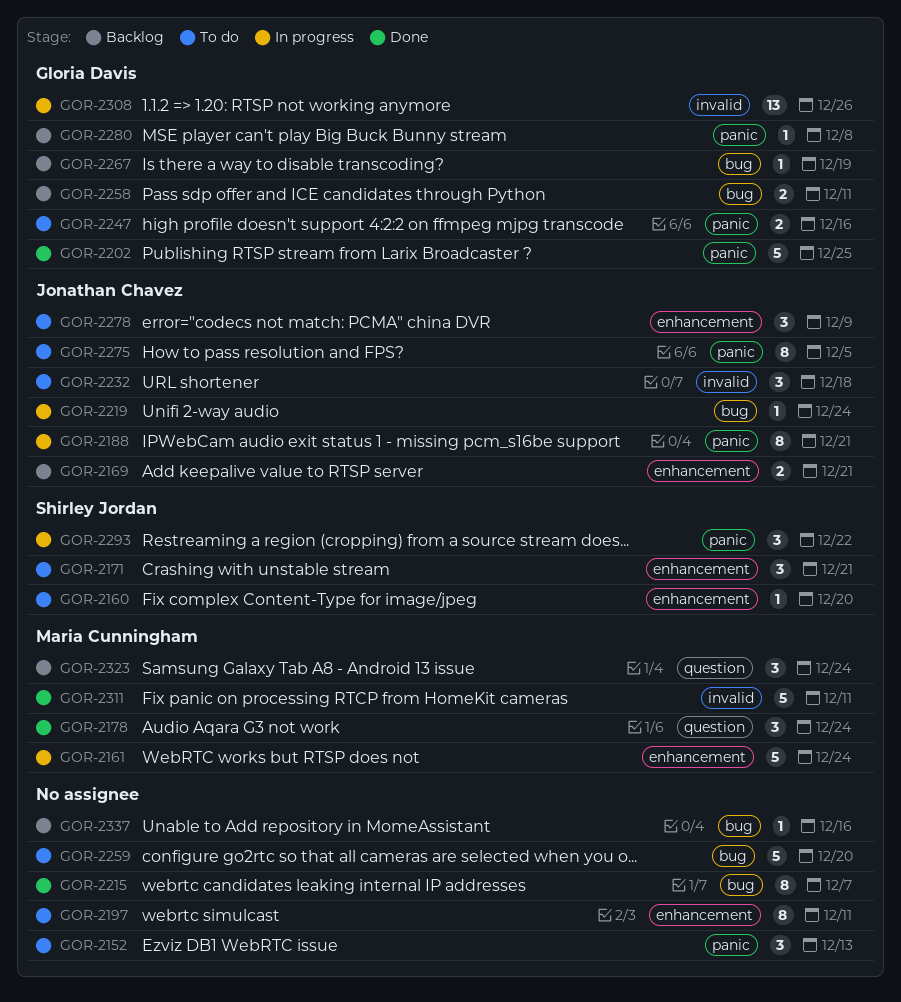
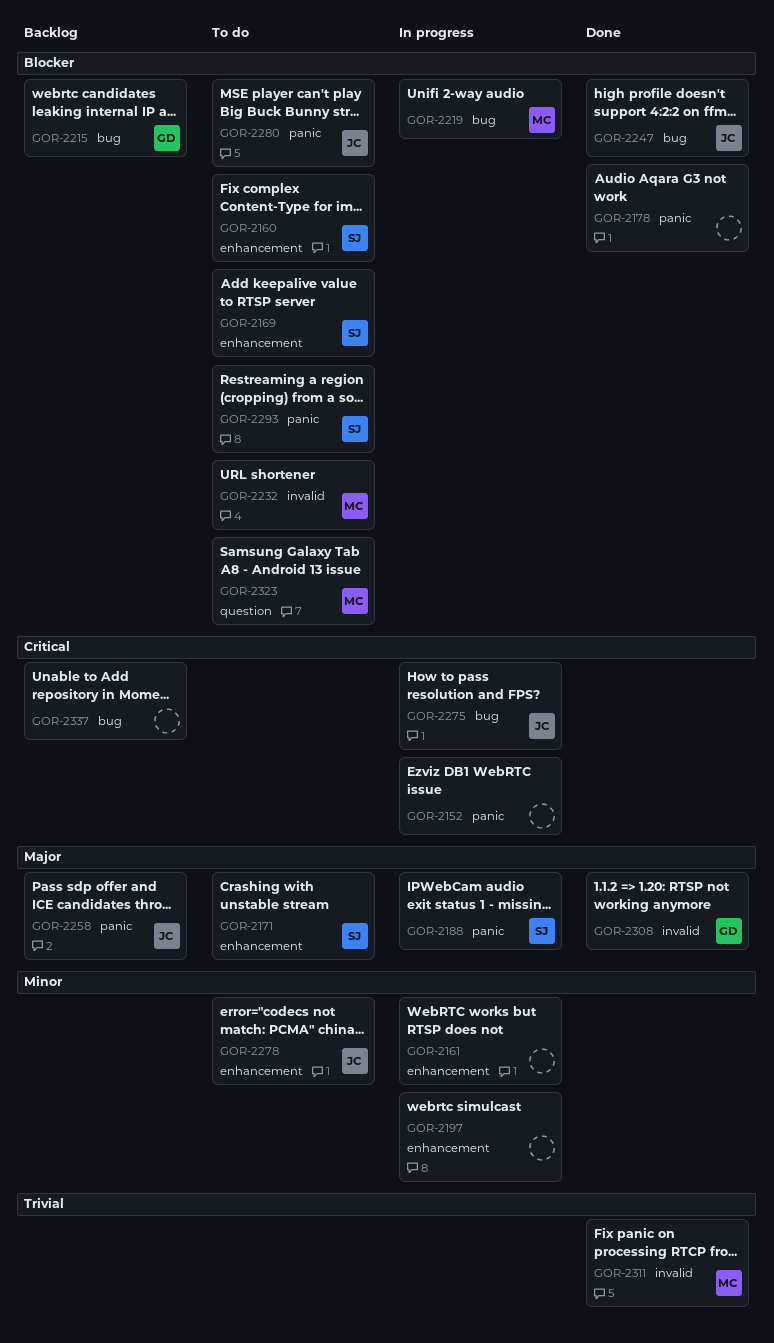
GOR-2152, status: To do -> In progress
GOR-2161, owner: Maria Cunningham -> none
GOR-2169, status: Backlog -> To do
GOR-2169, owner: Jonathan Chavez -> Shirley Jordan
GOR-2178, owner: Maria Cunningham -> none
GOR-2178, label: question -> panic
GOR-2188, owner: Jonathan Chavez -> Shirley Jordan
GOR-2197, status: To do -> In progress
GOR-2202: present -> none
GOR-2215, status: Done -> Backlog
GOR-2215, owner: none -> Gloria Davis
GOR-2219, owner: Jonathan Chavez -> Maria Cunningham
GOR-2232, owner: Jonathan Chavez -> Maria Cunningham
GOR-2247, status: To do -> Done
GOR-2247, owner: Gloria Davis -> Jonathan Chavez
GOR-2247, label: panic -> bug
GOR-2258, owner: Gloria Davis -> Jonathan Chavez
GOR-2258, label: bug -> panic
GOR-2259: present -> none
GOR-2267: present -> none
GOR-2275, status: To do -> In progress
GOR-2275, label: panic -> bug
GOR-2280, status: Backlog -> To do
GOR-2280, owner: Gloria Davis -> Jonathan Chavez
GOR-2293, status: In progress -> To do
GOR-2308, status: In progress -> Done
GOR-2323, status: Backlog -> To do

